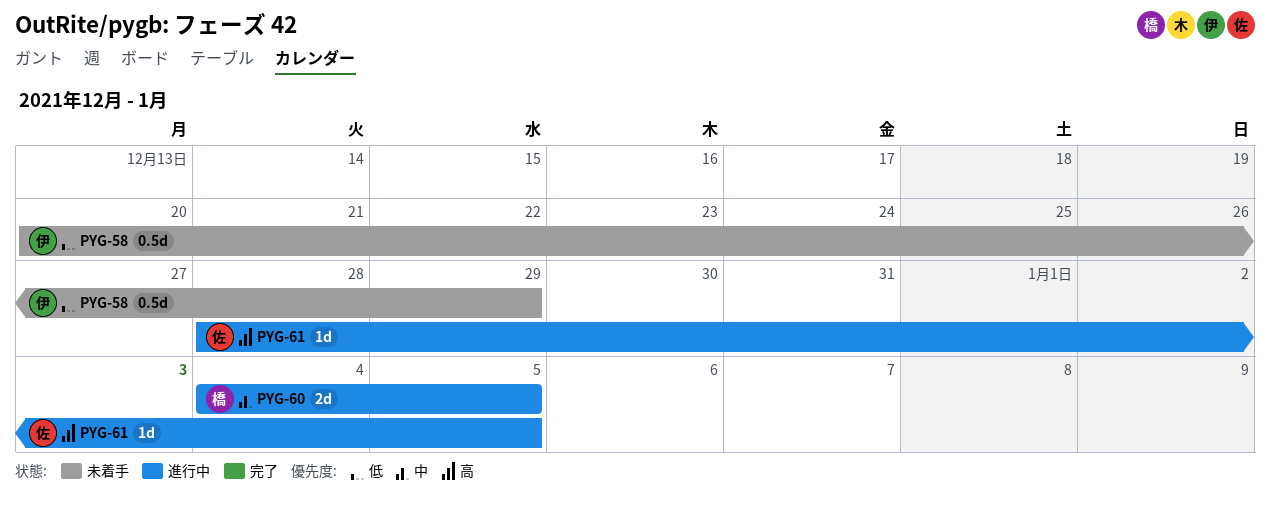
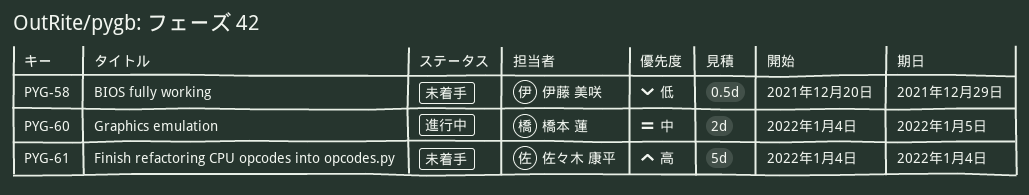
PYG-61, status: 進行中 -> 未着手
PYG-61, estimate: 1d -> 5d
PYG-61, start: Dec 28 -> Jan 4
PYG-61, due: Jan 5 -> Jan 4

